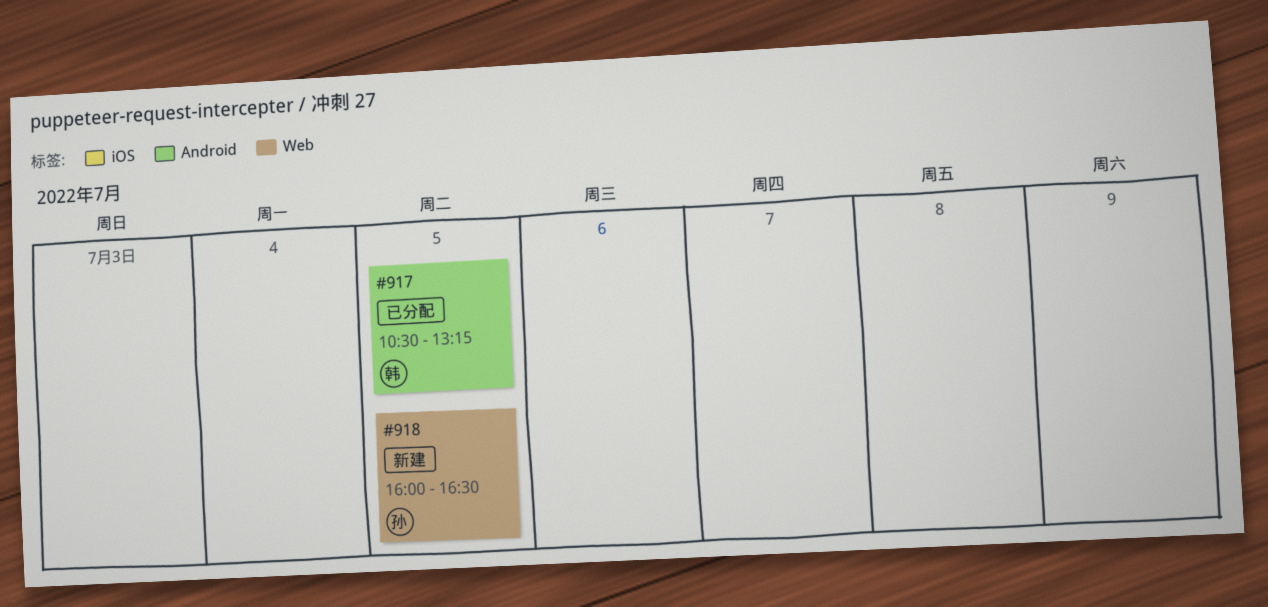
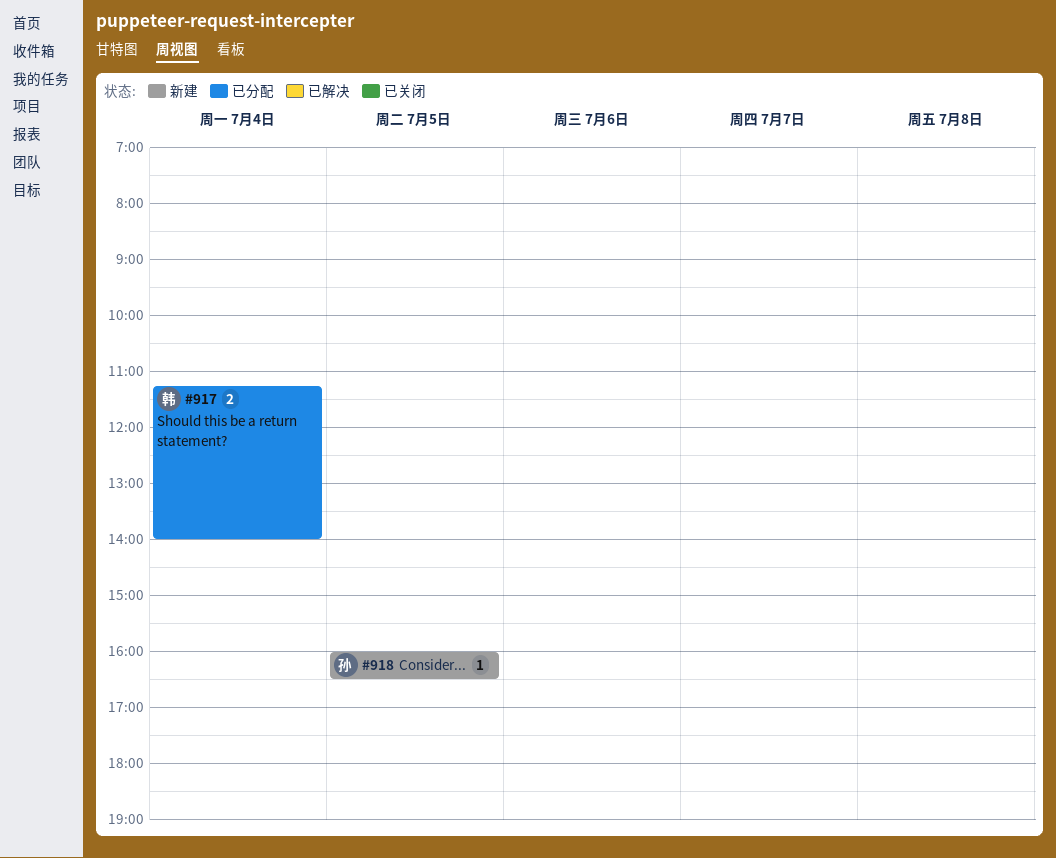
#917, day: Jul 5 -> Jul 4
#917, begins: 10:30 -> 11:15
#917, ends: 13:15 -> 14:00

